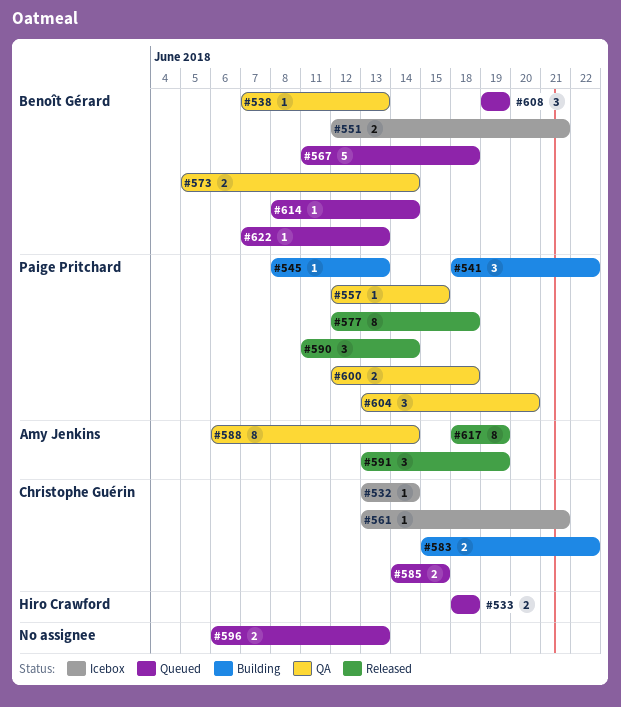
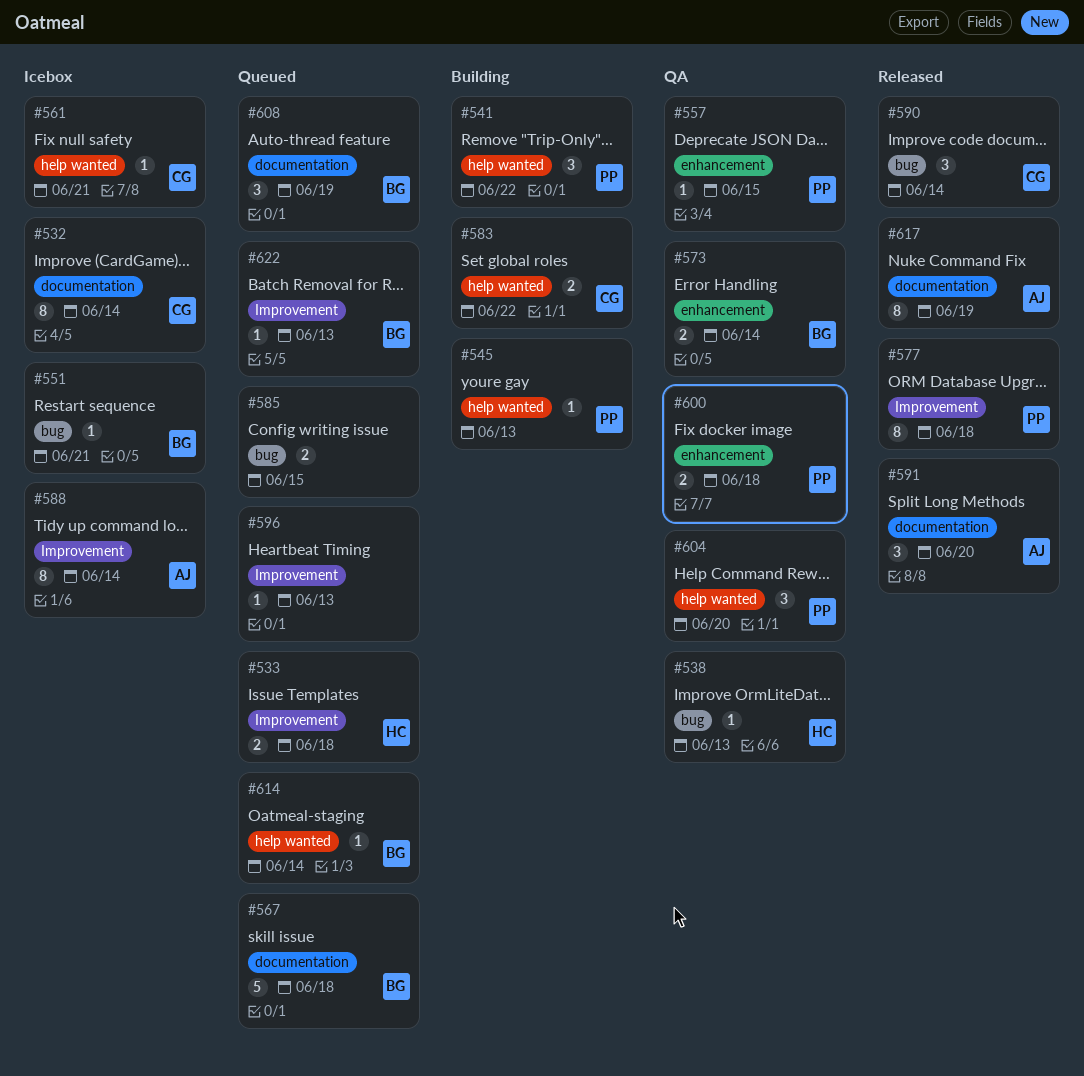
#532, estimate: 1 -> 8
#538, owner: Benoît Gérard -> Hiro Crawford
#551, estimate: 2 -> 1
#585, owner: Christophe Guérin -> none
#588, status: QA -> Icebox
#590, owner: Paige Pritchard -> Christophe Guérin
#591, due: Jun 19 -> Jun 20
#596, estimate: 2 -> 1

